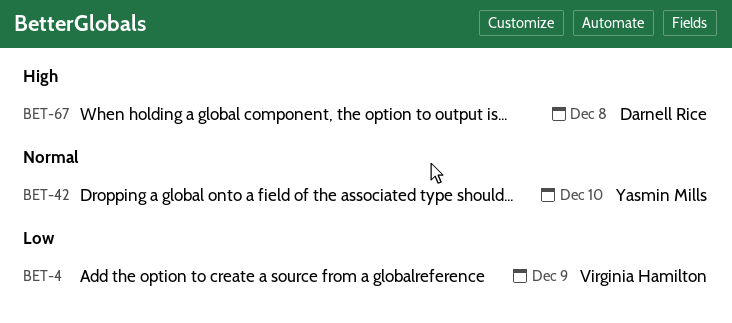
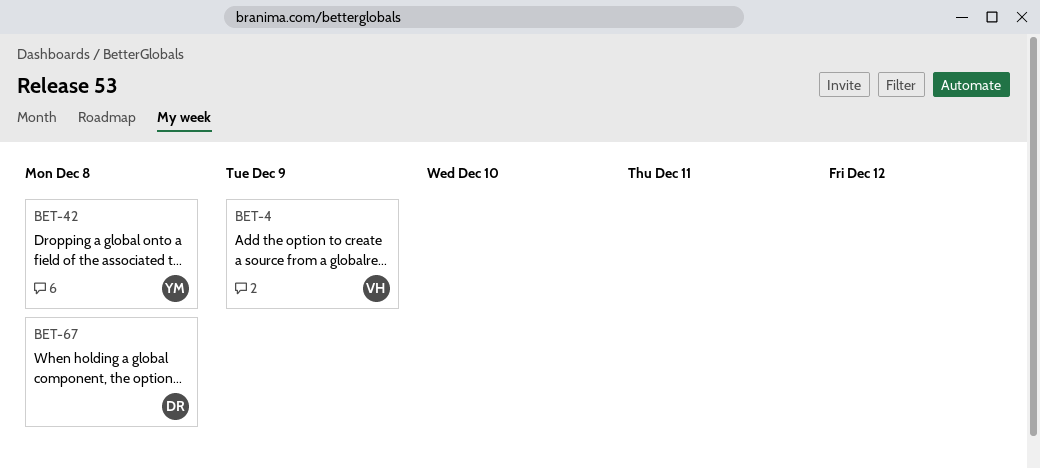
BET-42, due: Dec 10 -> Dec 8

